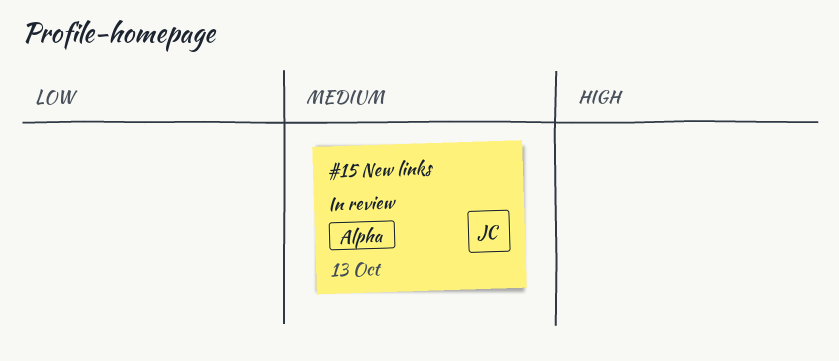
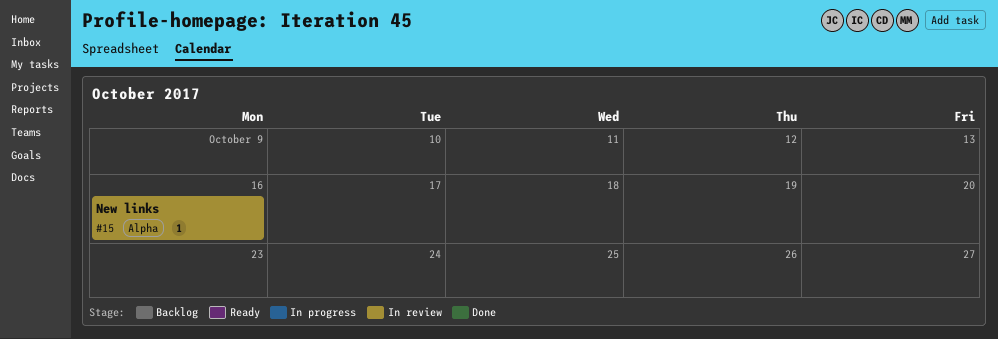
#15, due: Oct 13 -> Oct 16

